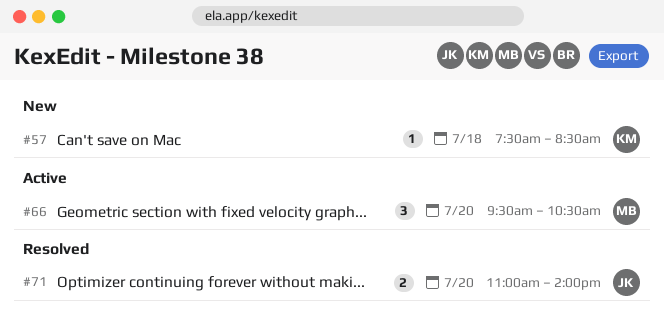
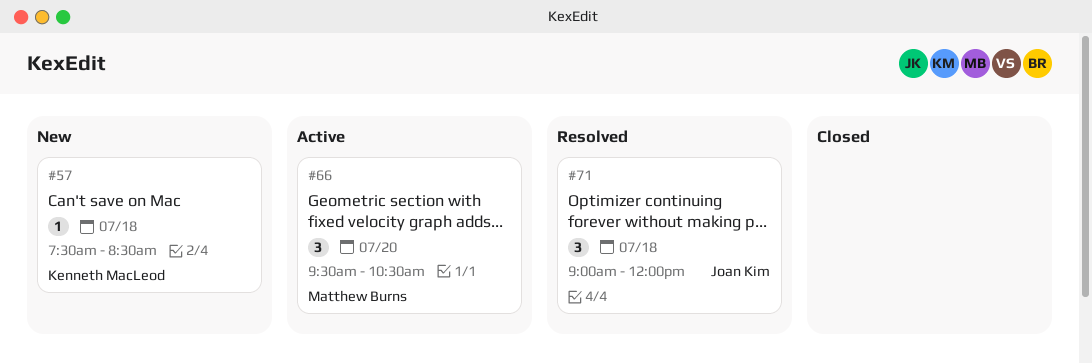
#71, estimate: 2 -> 3
#71, day: Jul 20 -> Jul 18
#71, begins: 11:00 -> 09:00
#71, ends: 14:00 -> 12:00

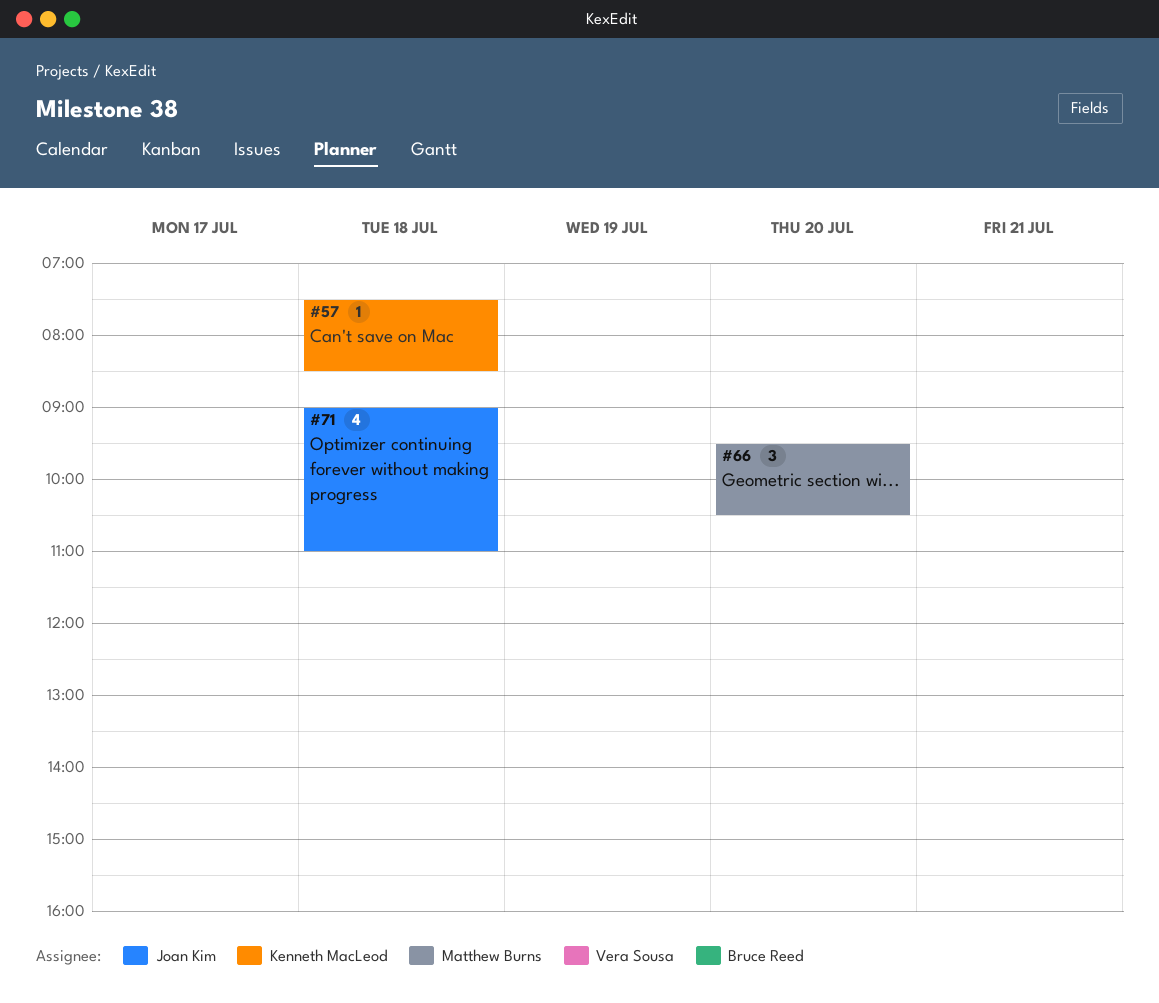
#71, estimate: 3 -> 4
#71, ends: 12:00 -> 11:00

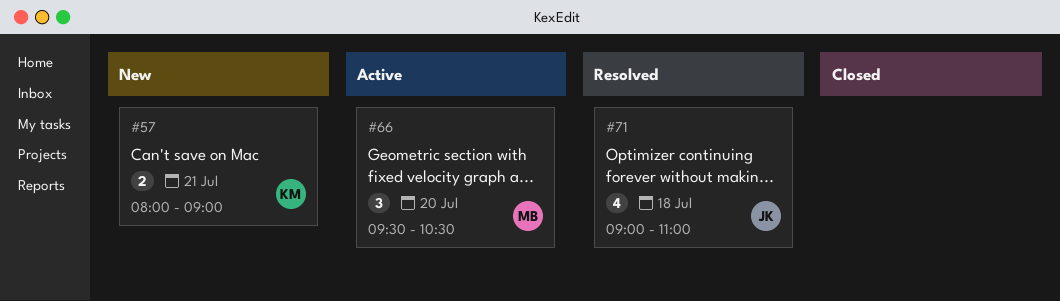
#57, estimate: 1 -> 2
#57, day: Jul 18 -> Jul 21
#57, begins: 07:30 -> 08:00
#57, ends: 08:30 -> 09:00

